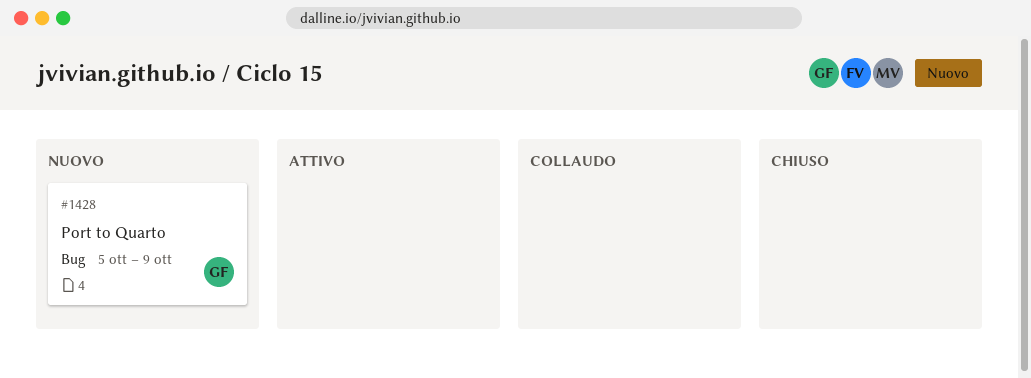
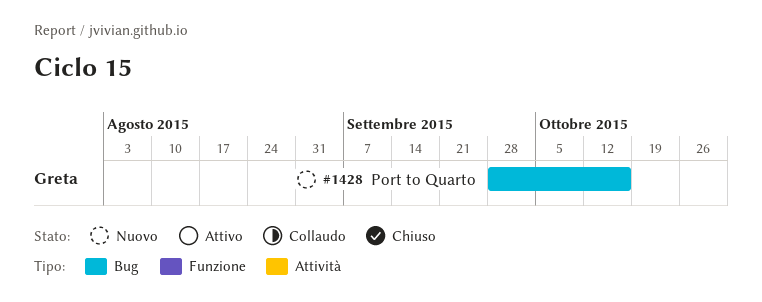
#1428, start: Oct 5 -> Sep 28
#1428, due: Oct 9 -> Oct 16

